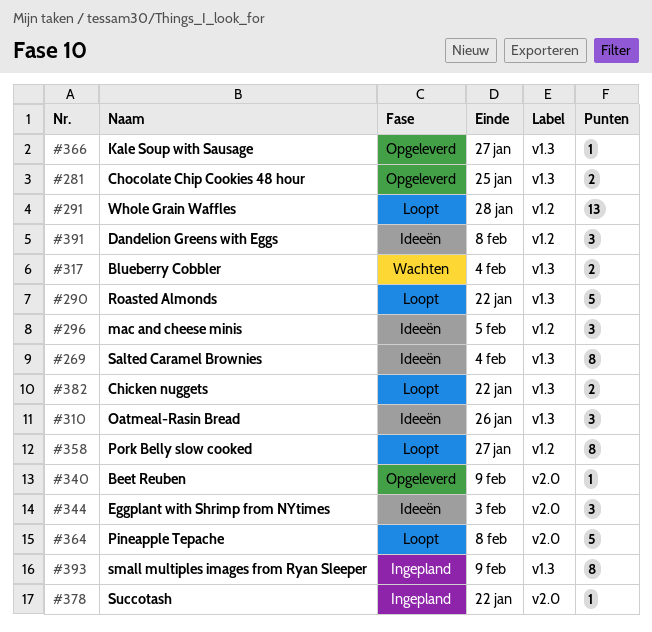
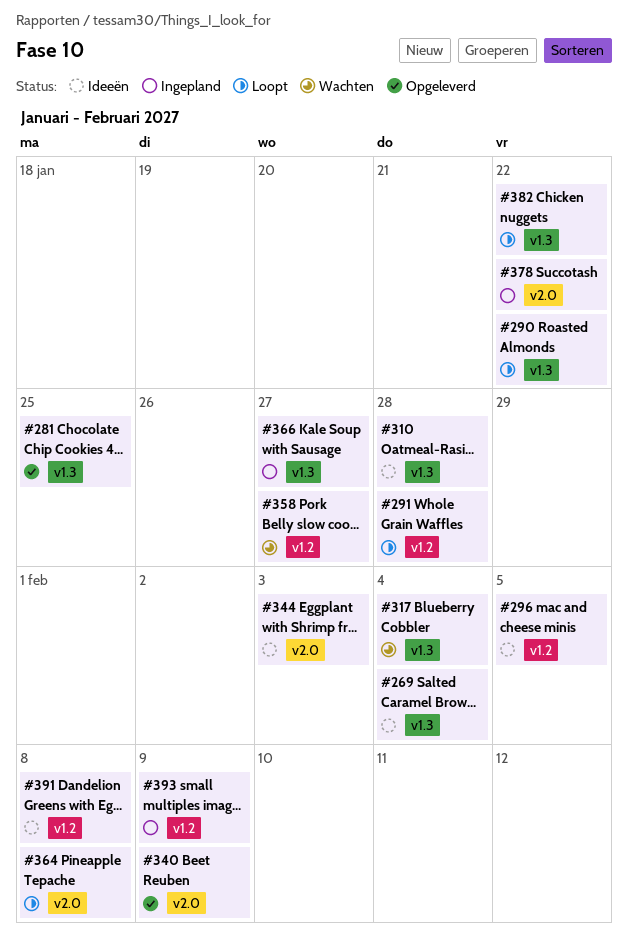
#310, due: Jan 26 -> Jan 28
#358, status: Loopt -> Wachten
#366, status: Opgeleverd -> Ingepland
#393, label: v1.3 -> v1.2

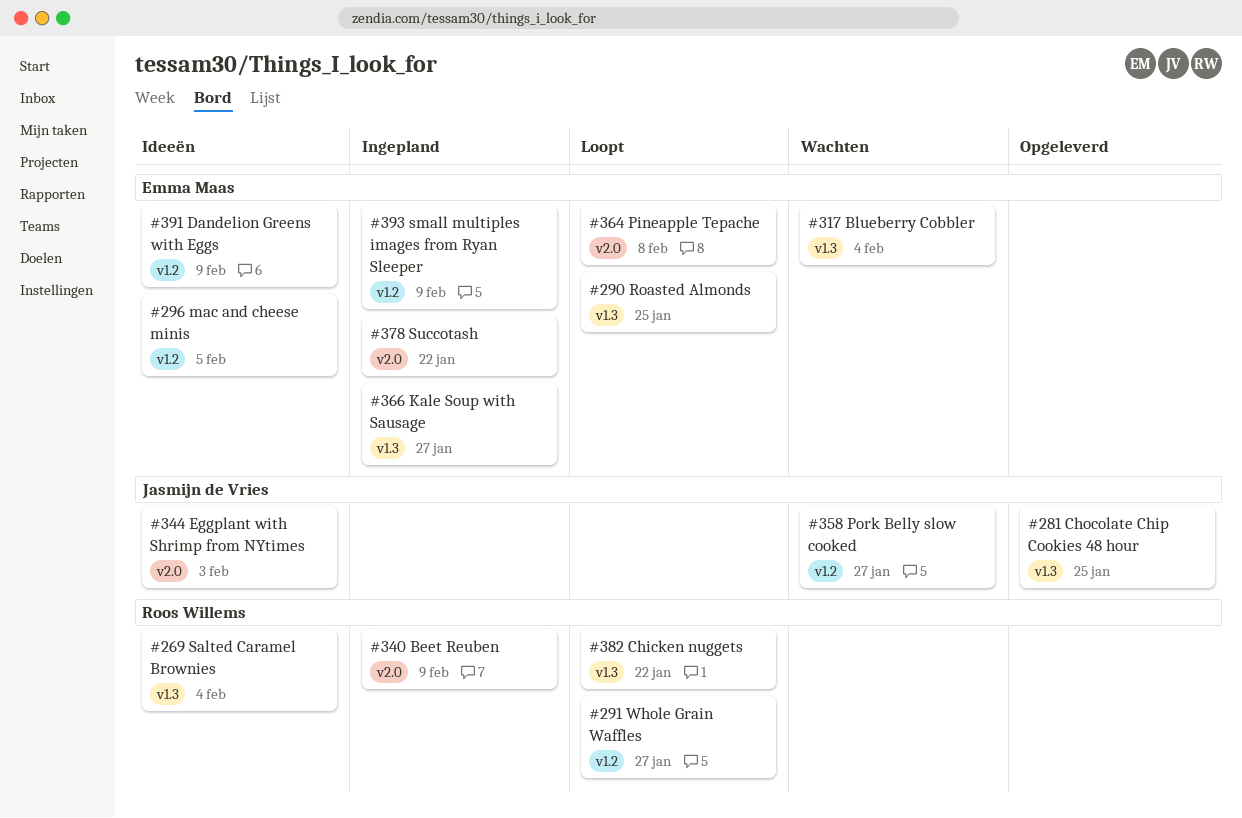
#290, due: Jan 22 -> Jan 25
#291, due: Jan 28 -> Jan 27
#310: present -> none
#340, status: Opgeleverd -> Ingepland
#391, due: Feb 8 -> Feb 9

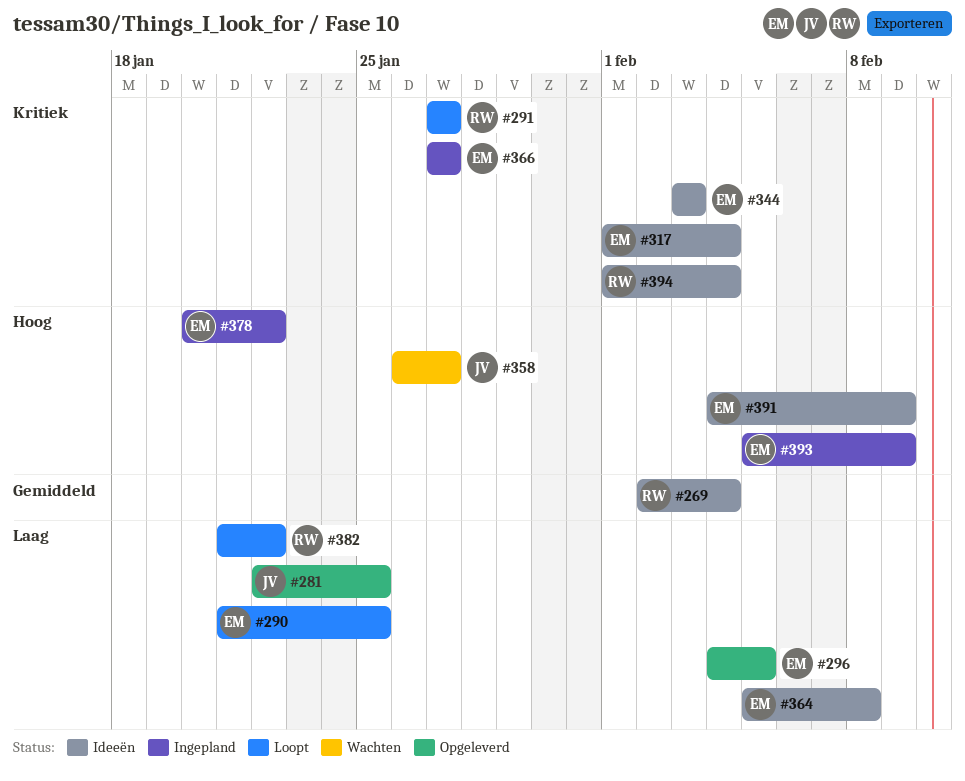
#296, status: Ideeën -> Opgeleverd
#317, status: Wachten -> Ideeën
#340: present -> none
#344, owner: Jasmijn de Vries -> Emma Maas
#364, status: Loopt -> Ideeën
#394: none -> present

